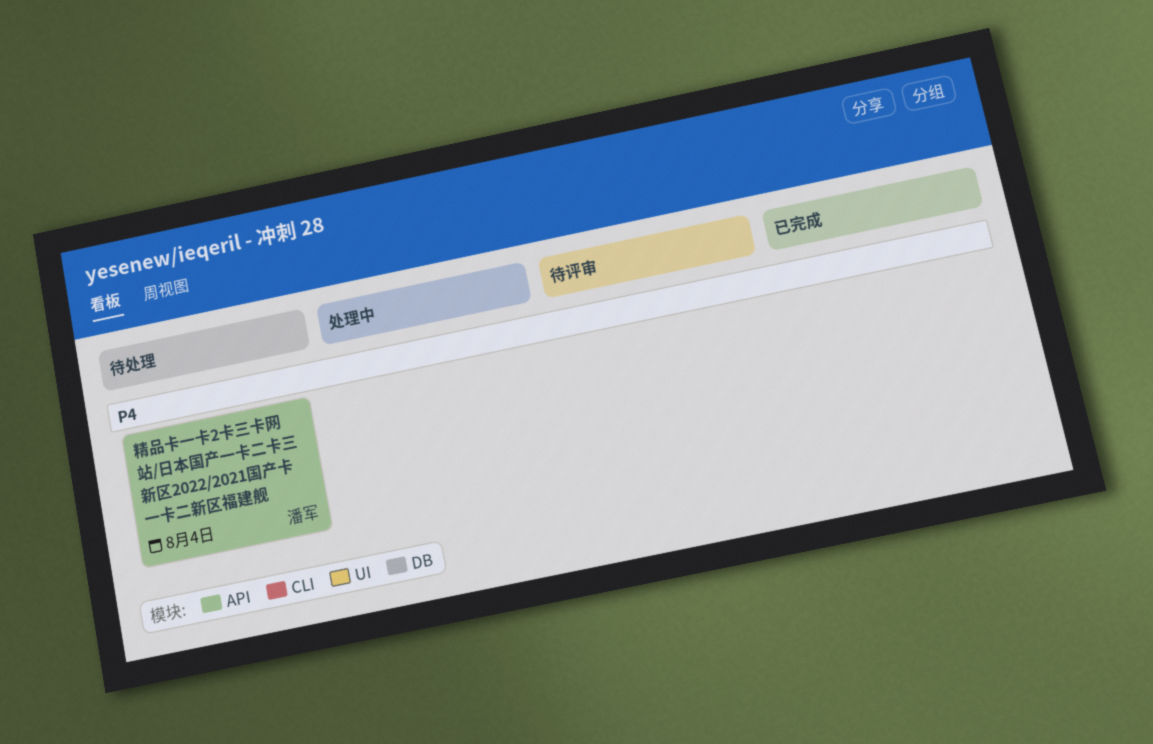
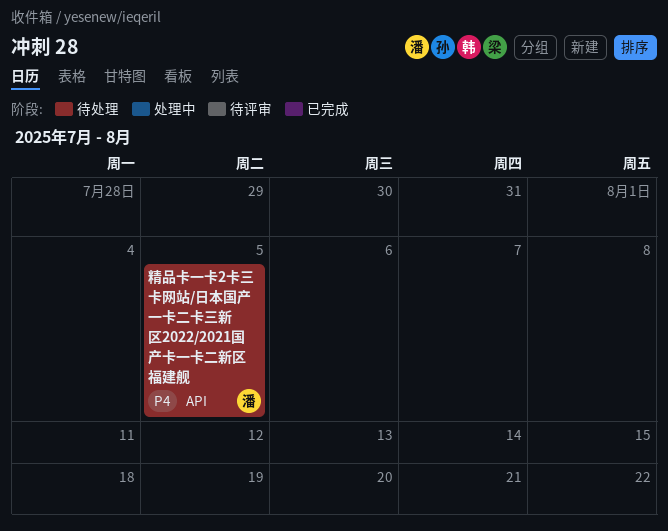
精品卡一卡2卡三卡网站/日本国产一卡二卡三新区2022/2021国产卡一卡二新区福建舰, due: Aug 4 -> Aug 5

